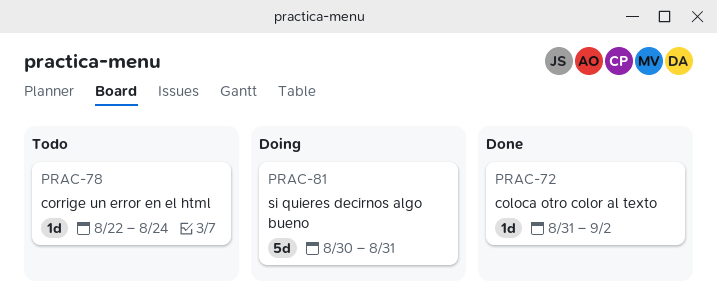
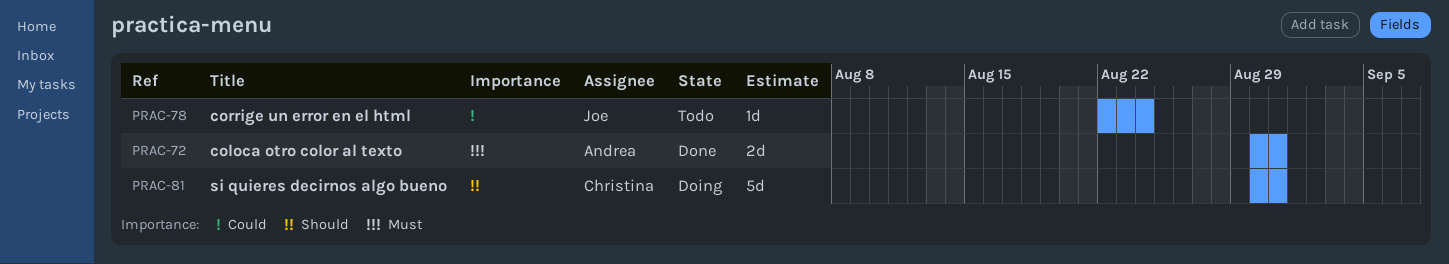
PRAC-72, estimate: 1d -> 2d
PRAC-72, start: Aug 31 -> Aug 30
PRAC-72, due: Sep 2 -> Aug 31

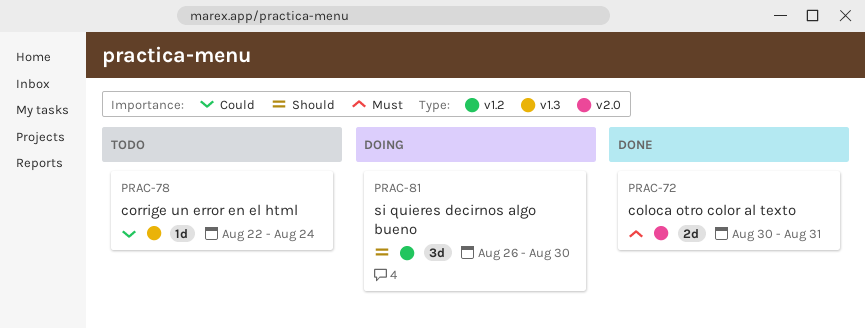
PRAC-81, estimate: 5d -> 3d
PRAC-81, start: Aug 30 -> Aug 26
PRAC-81, due: Aug 31 -> Aug 30

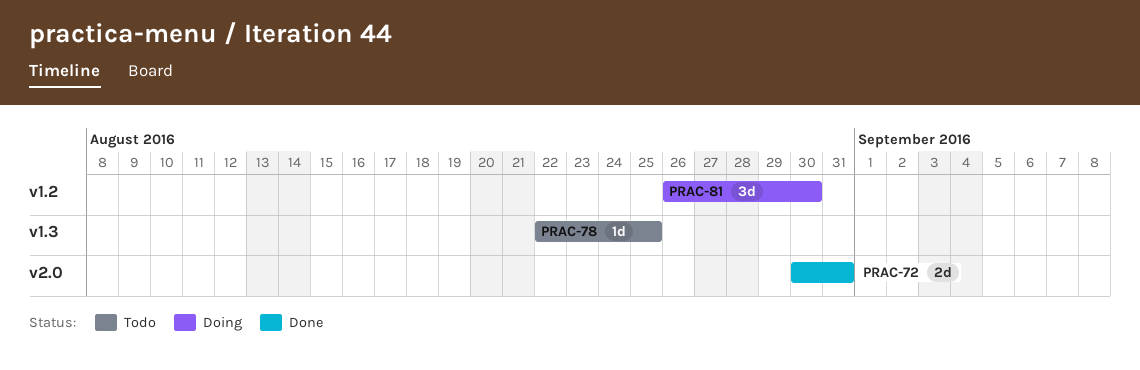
PRAC-78, due: Aug 24 -> Aug 25

